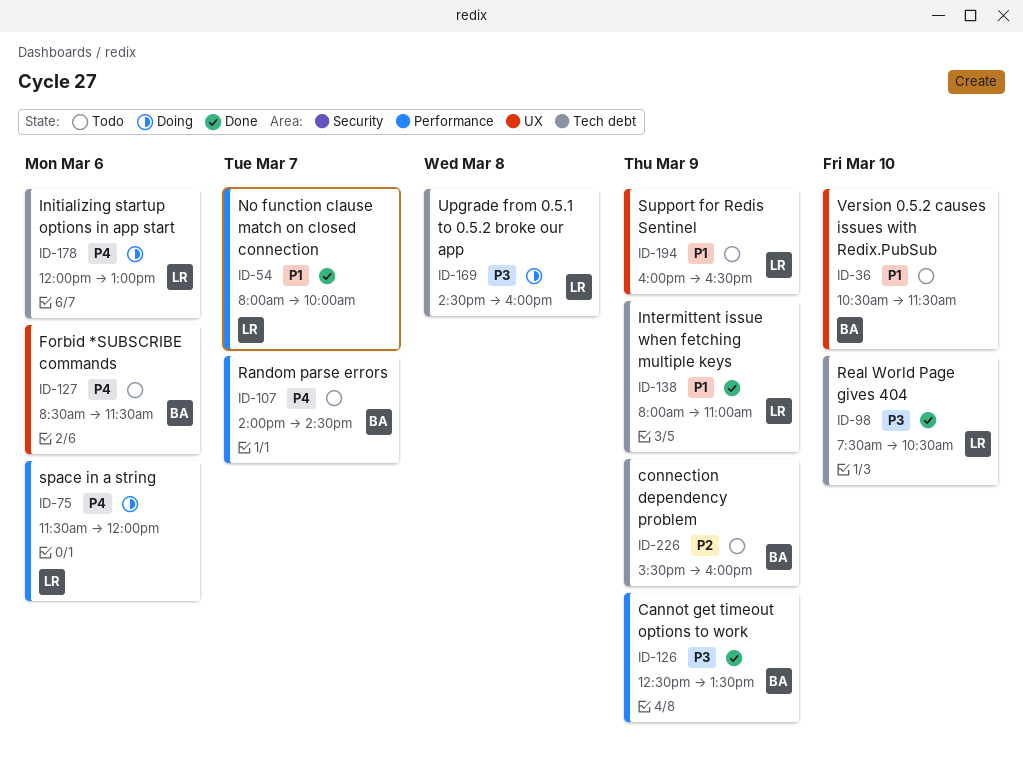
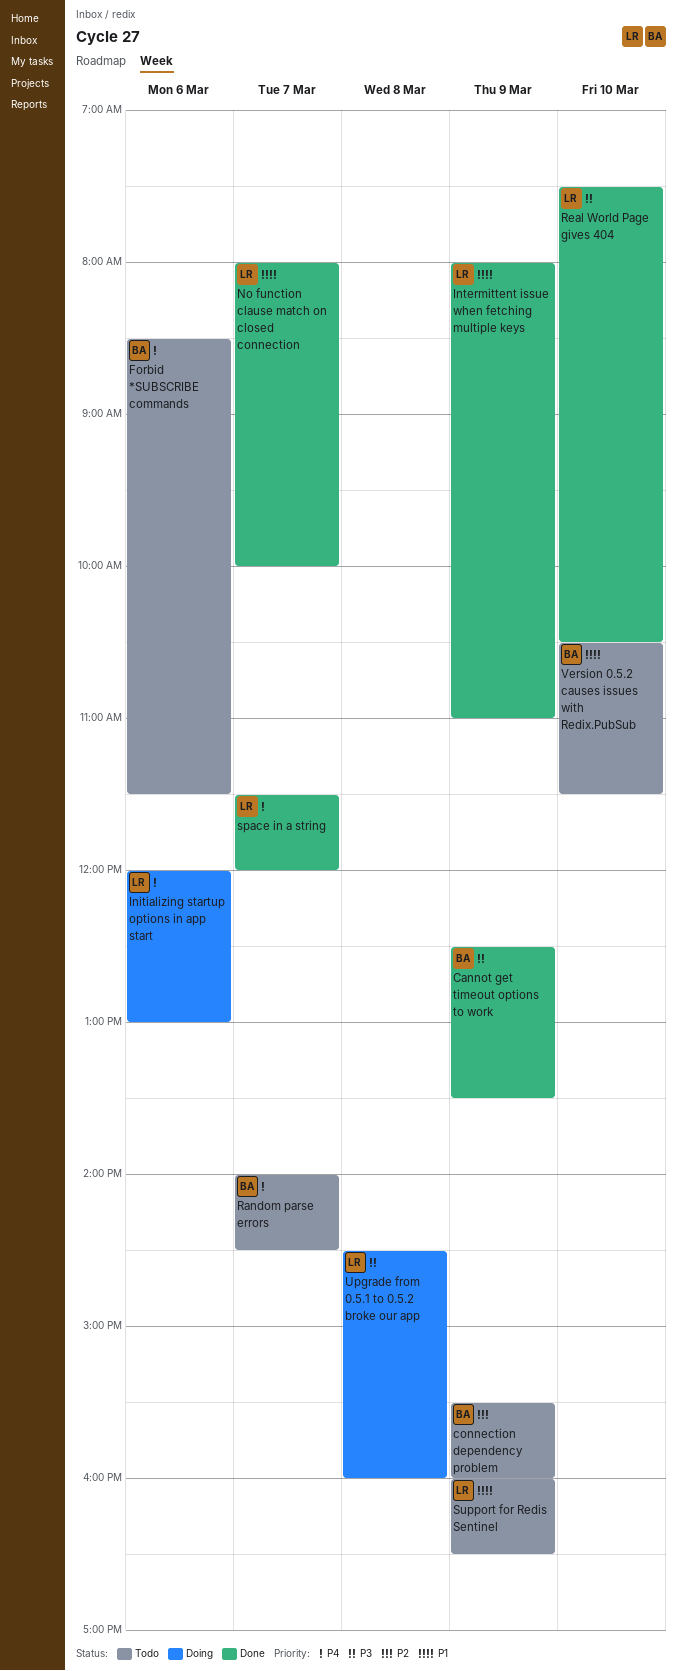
space in a string, status: Doing -> Done
space in a string, day: Mar 6 -> Mar 7

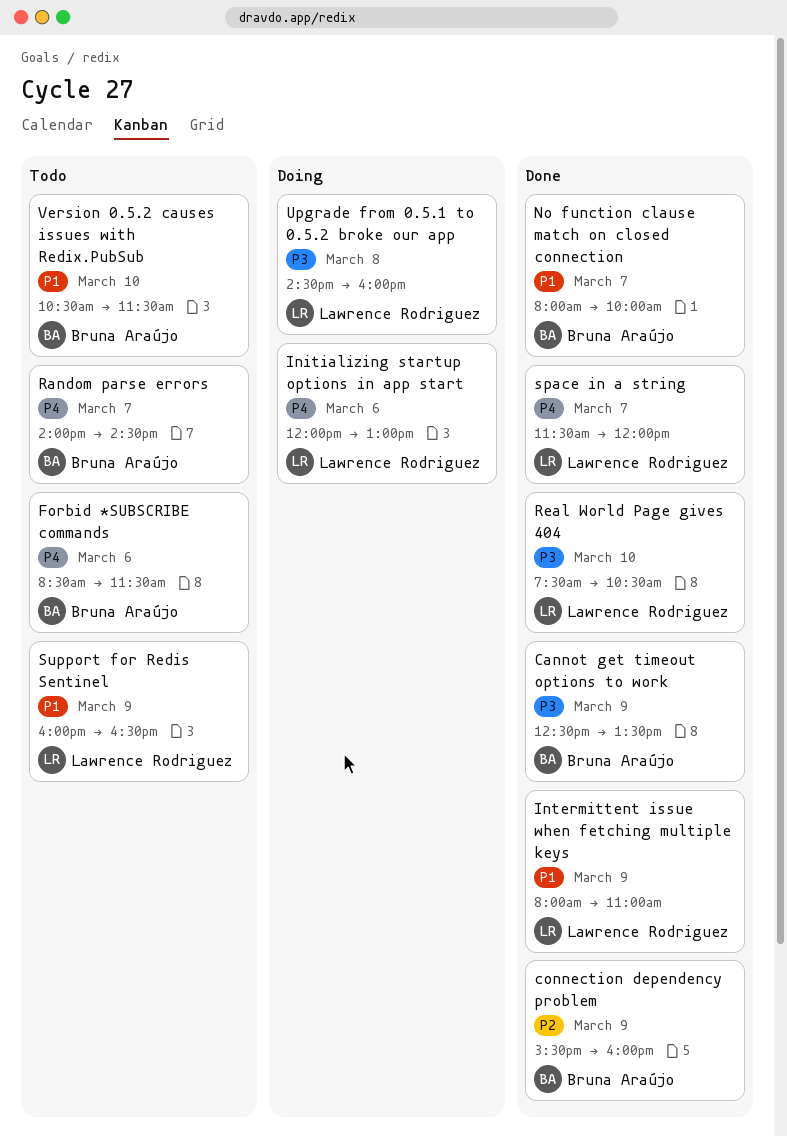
connection dependency problem, status: Todo -> Done
No function clause match on closed connection, owner: Lawrence Rodriguez -> Bruna Araújo

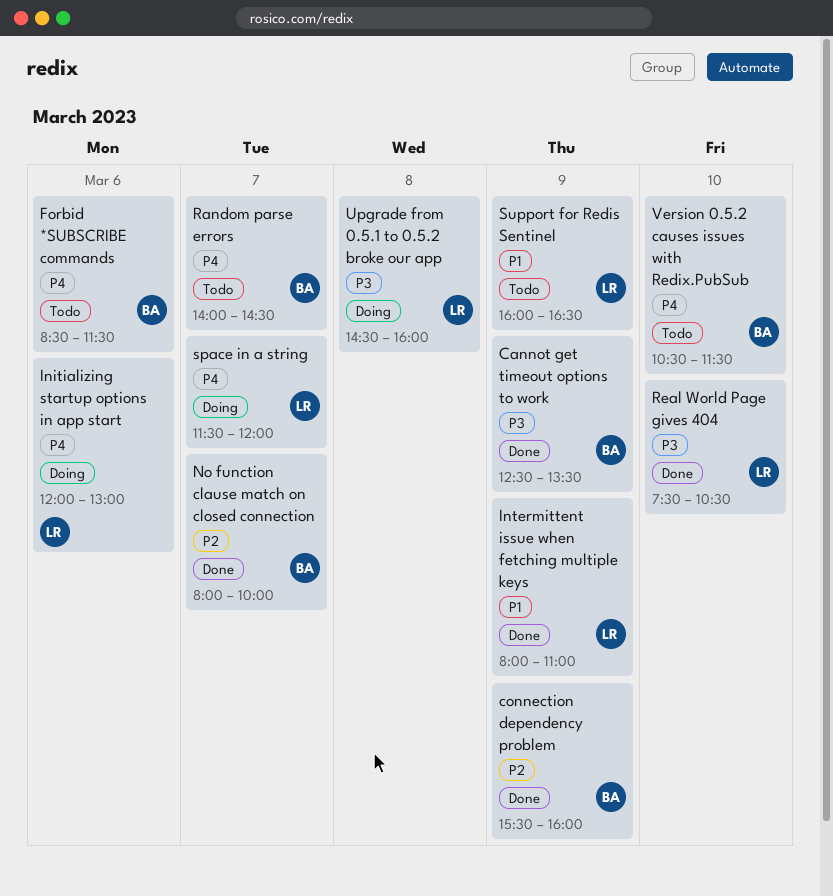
No function clause match on closed connection, priority: P1 -> P2
space in a string, status: Done -> Doing
Version 0.5.2 causes issues with Redix.PubSub, priority: P1 -> P4

